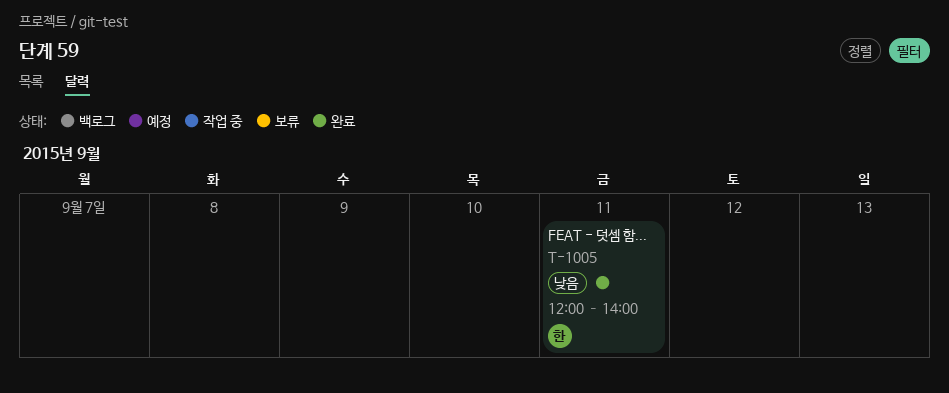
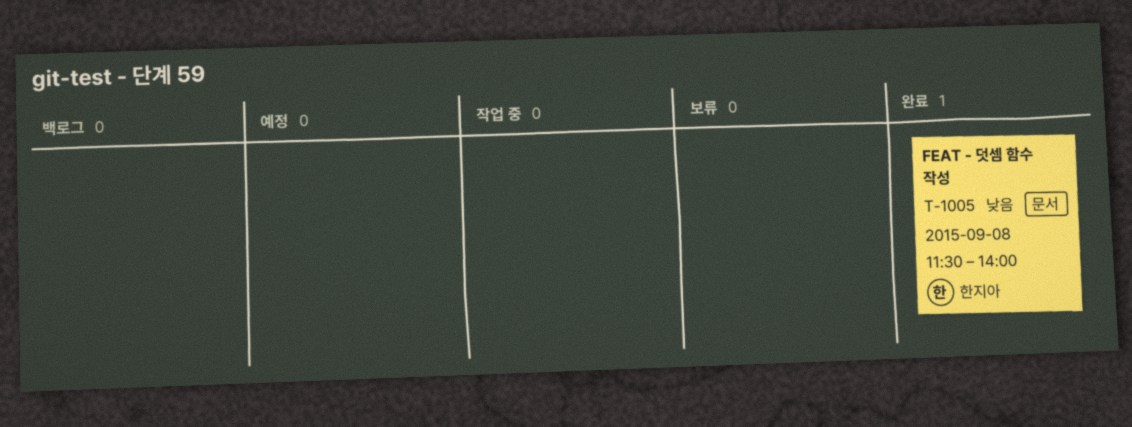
T-1005, day: Sep 11 -> Sep 8
T-1005, begins: 12:00 -> 11:30

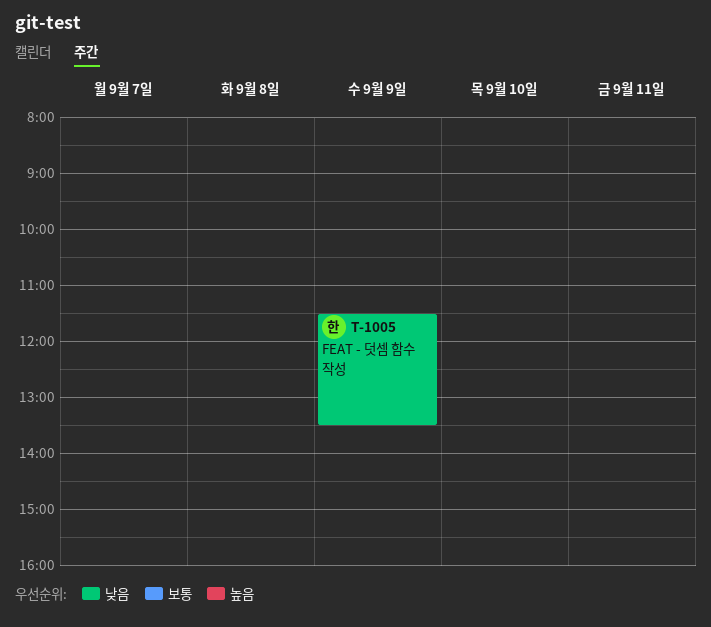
T-1005, day: Sep 8 -> Sep 9
T-1005, ends: 14:00 -> 13:30

